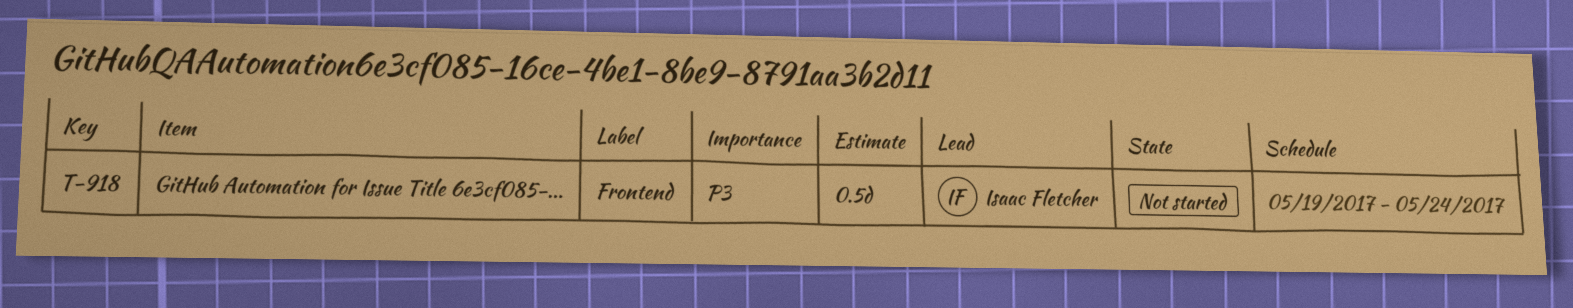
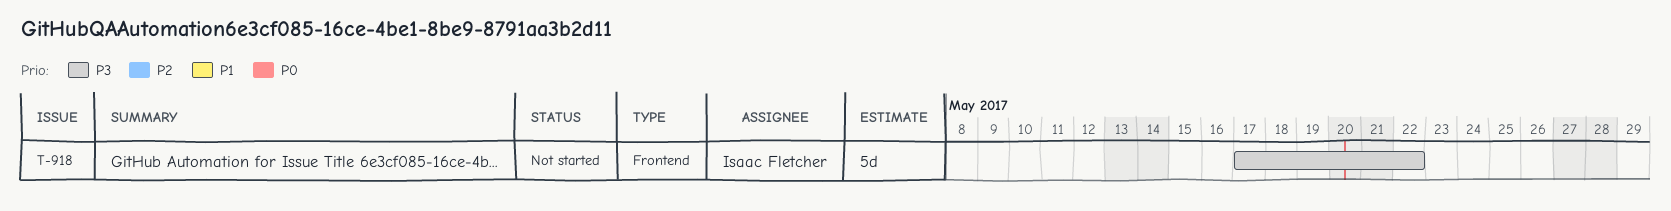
T-918, estimate: 0.5d -> 5d
T-918, start: May 19 -> May 17
T-918, due: May 24 -> May 22

